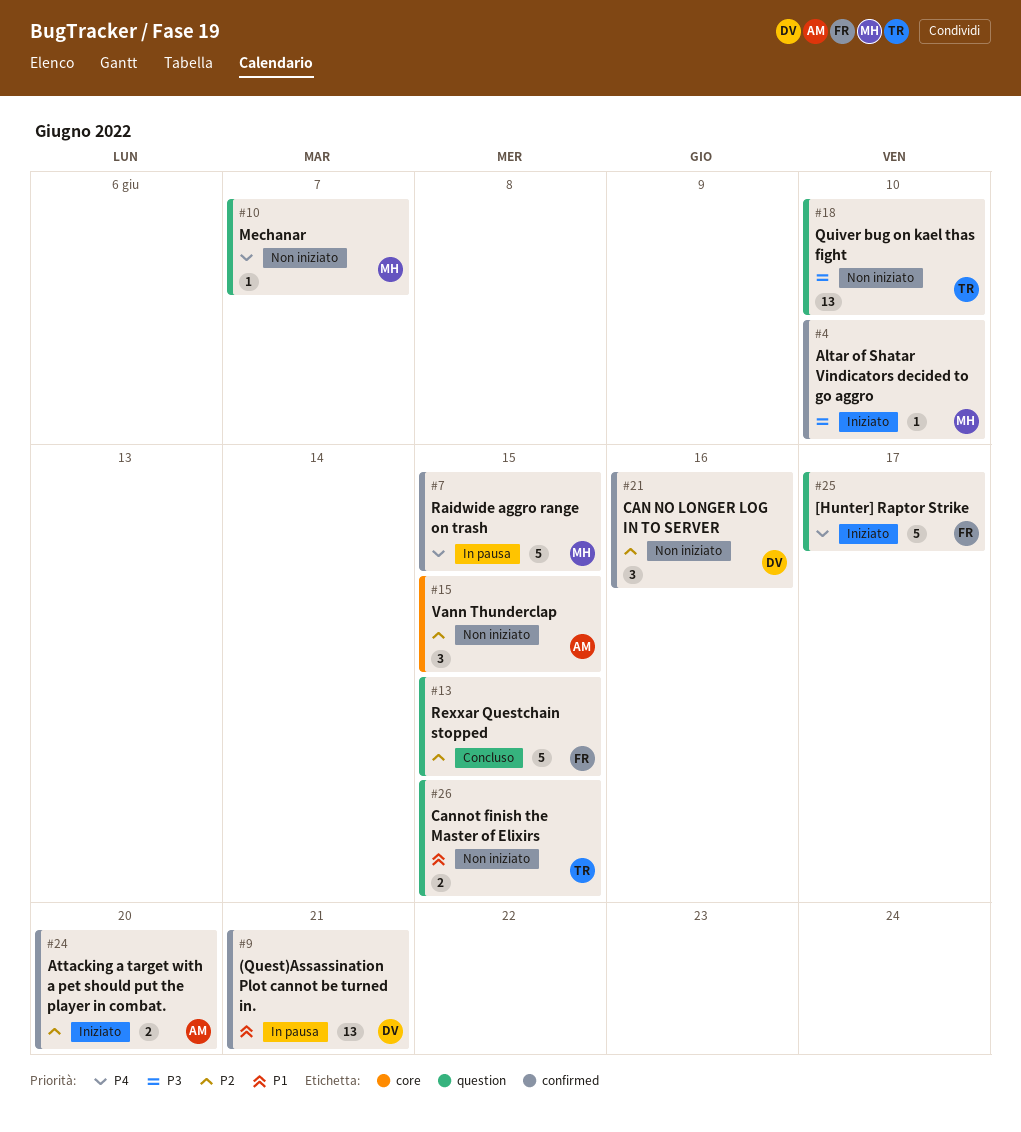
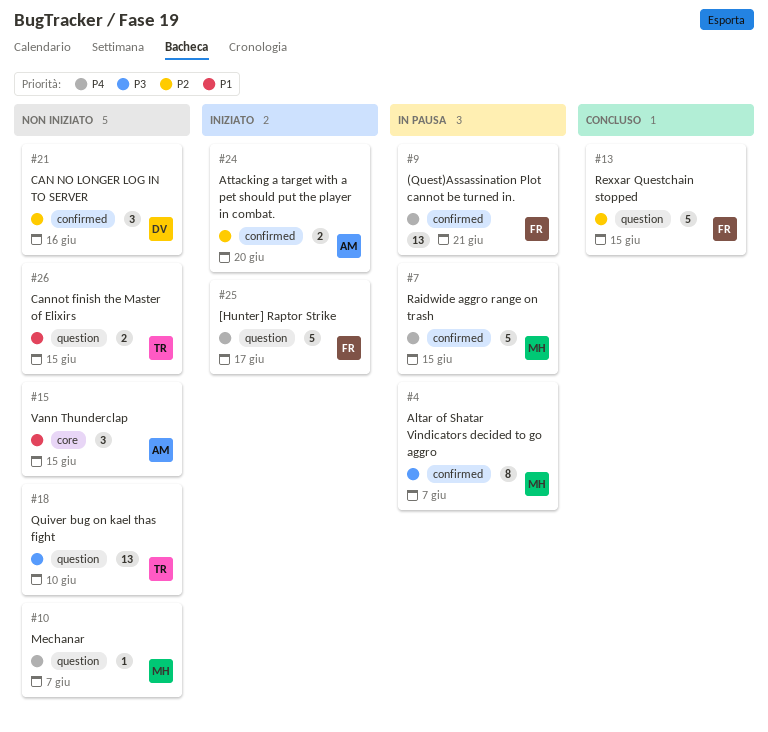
#4, status: Iniziato -> In pausa
#4, estimate: 1 -> 8
#4, due: Jun 10 -> Jun 7
#9, owner: DV -> FR
#9, priority: P1 -> P4
#15, priority: P2 -> P1

